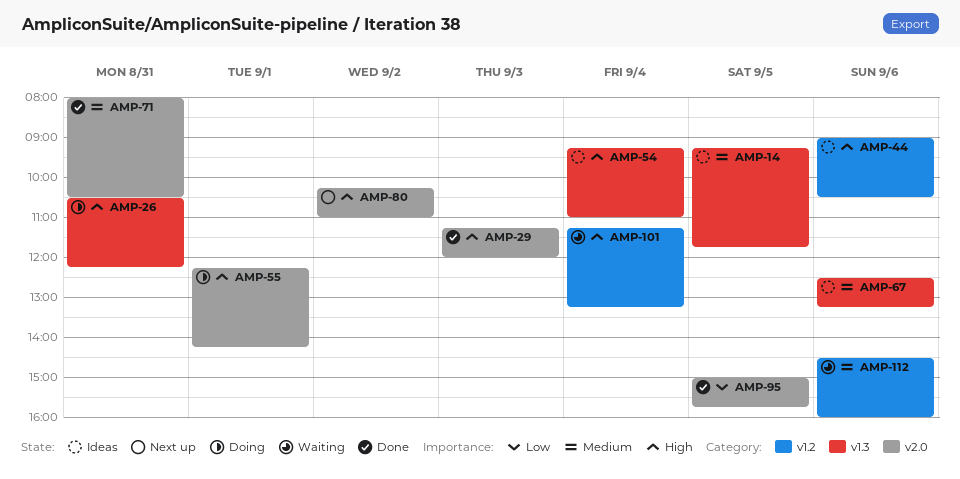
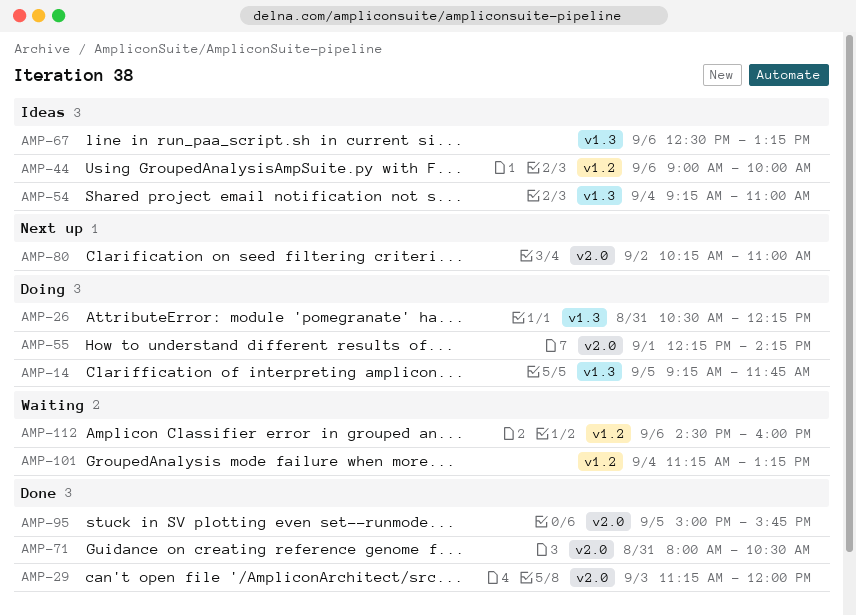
AMP-14, status: Ideas -> Doing
AMP-44, ends: 10:30 -> 10:00

